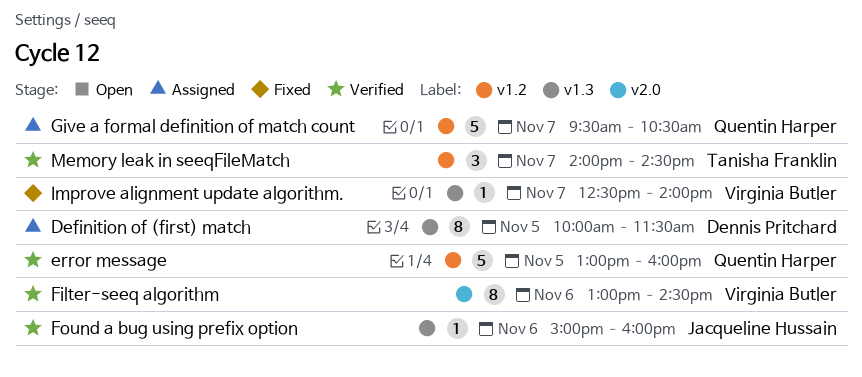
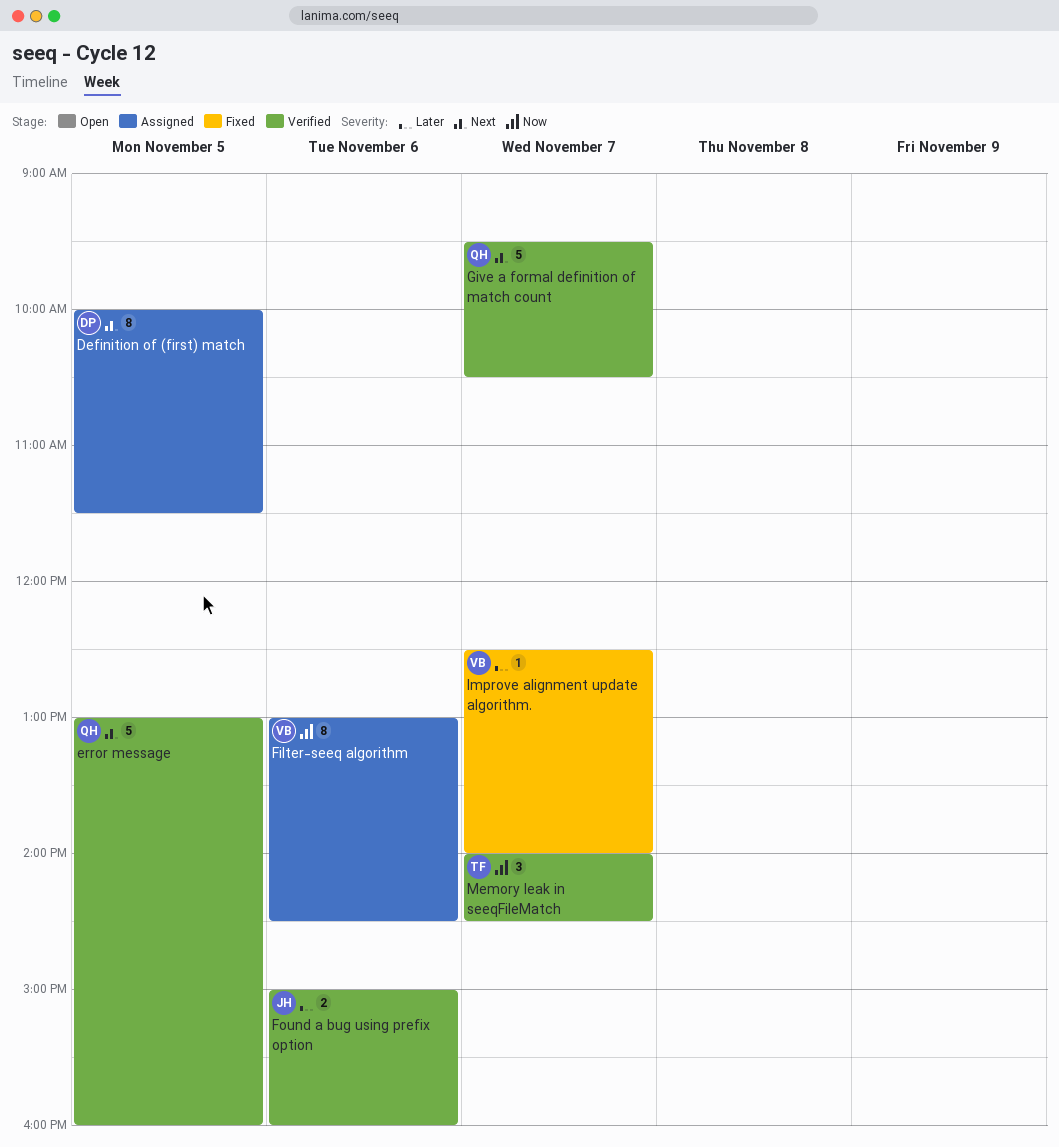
Filter-seeq algorithm, status: Verified -> Assigned
Found a bug using prefix option, estimate: 1 -> 2
Give a formal definition of match count, status: Assigned -> Verified

